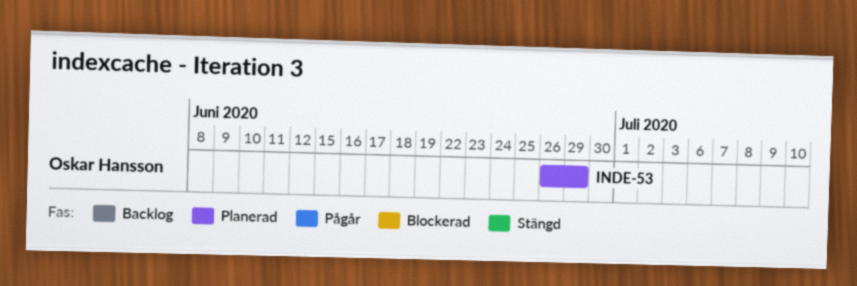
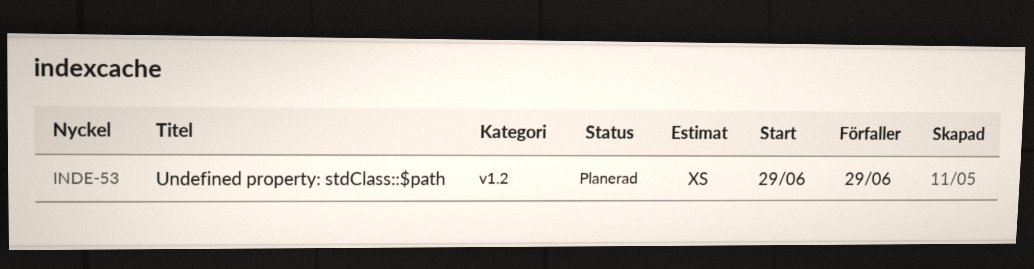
INDE-53, start: Jun 26 -> Jun 29

